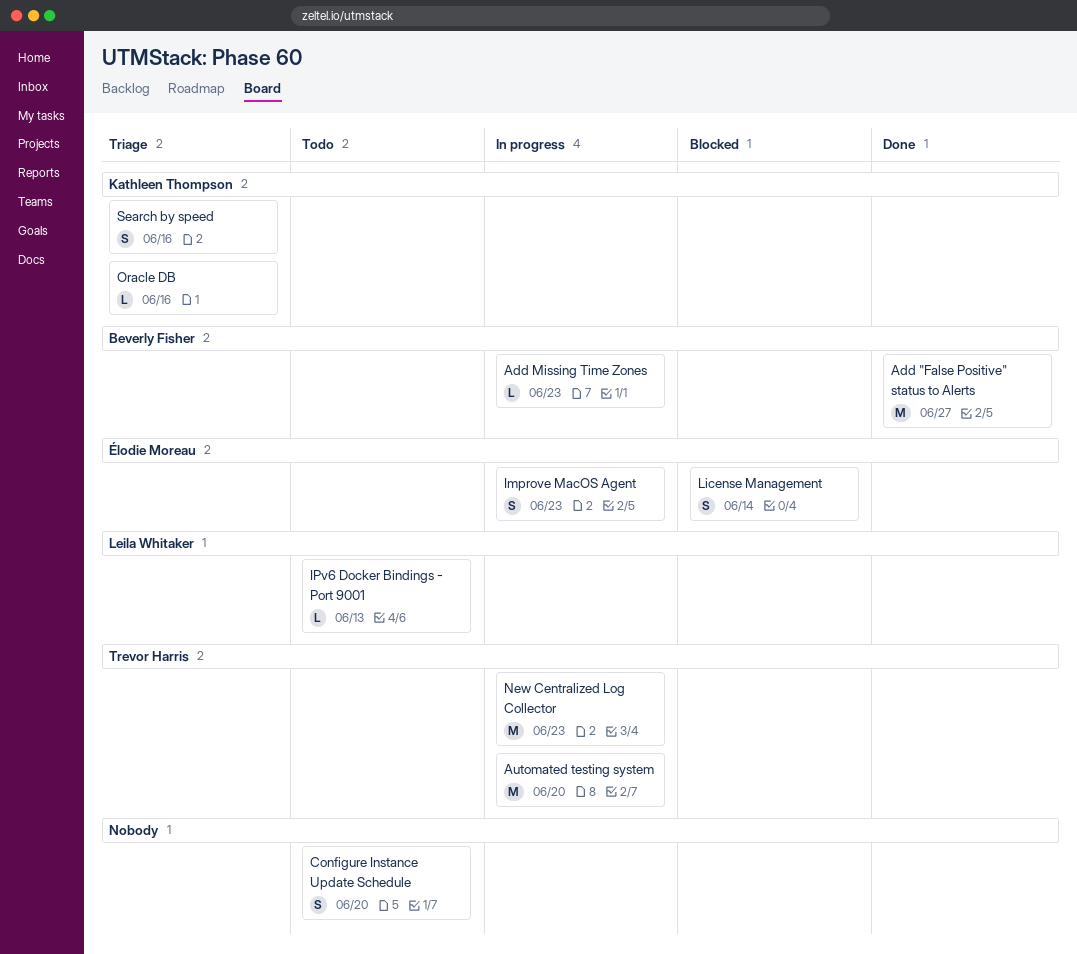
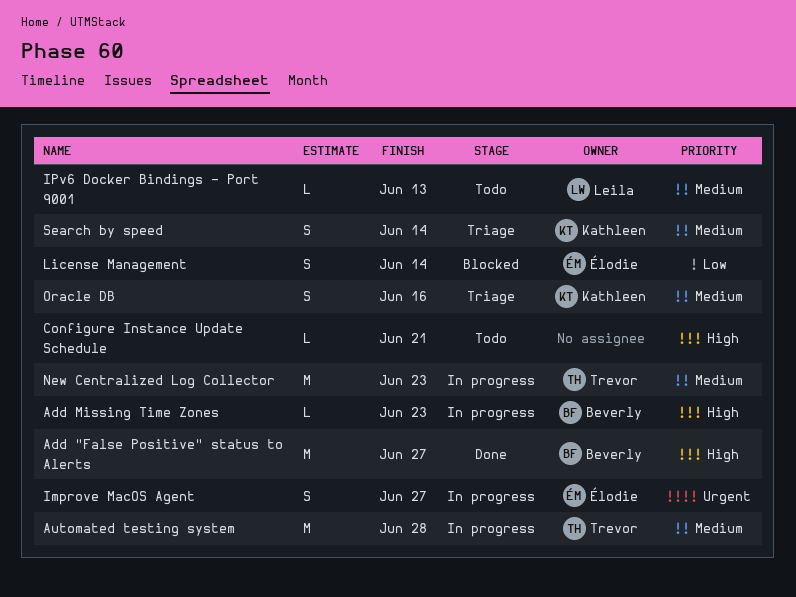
Automated testing system, due: Jun 20 -> Jun 28
Configure Instance Update Schedule, estimate: S -> L
Configure Instance Update Schedule, due: Jun 20 -> Jun 21
Improve MacOS Agent, due: Jun 23 -> Jun 27
Oracle DB, estimate: L -> S
Search by speed, due: Jun 16 -> Jun 14

